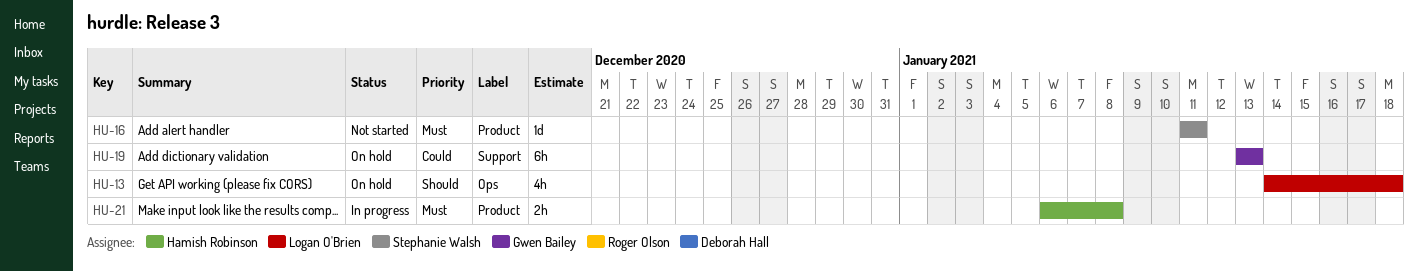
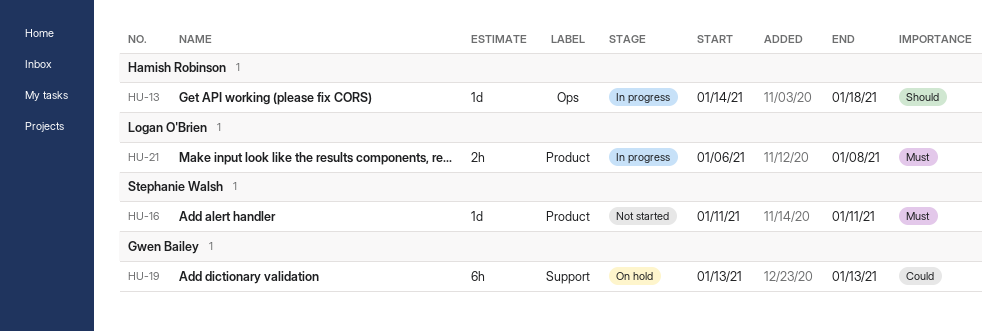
HU-13, status: On hold -> In progress
HU-13, owner: Logan O'Brien -> Hamish Robinson
HU-13, estimate: 4h -> 1d
HU-21, owner: Hamish Robinson -> Logan O'Brien

